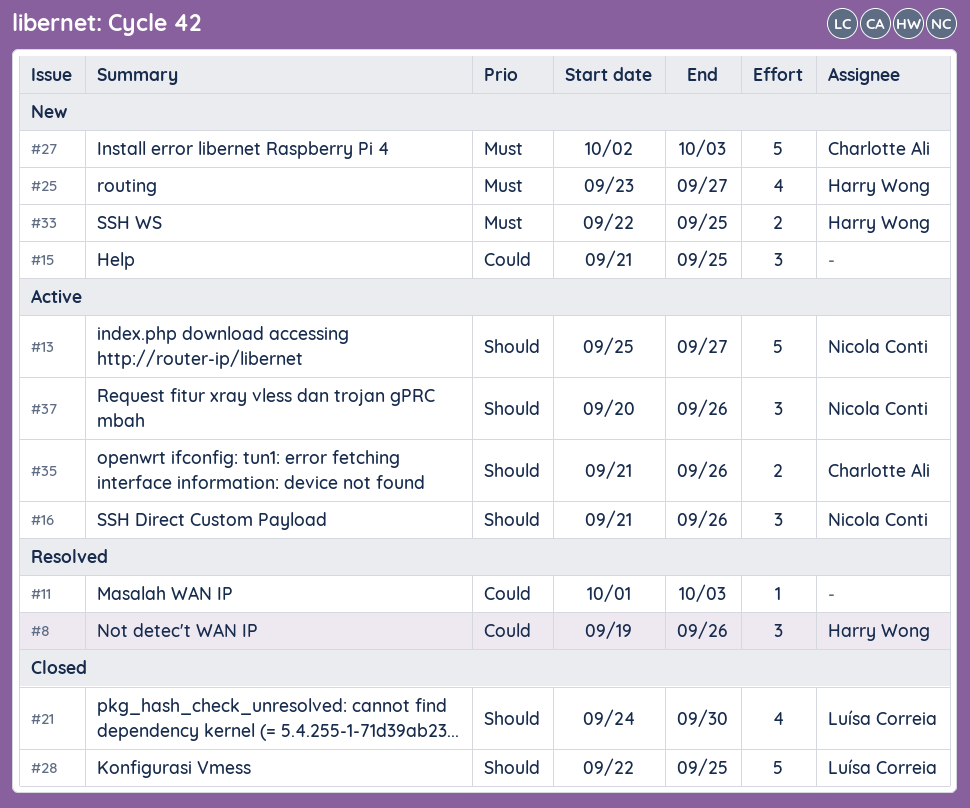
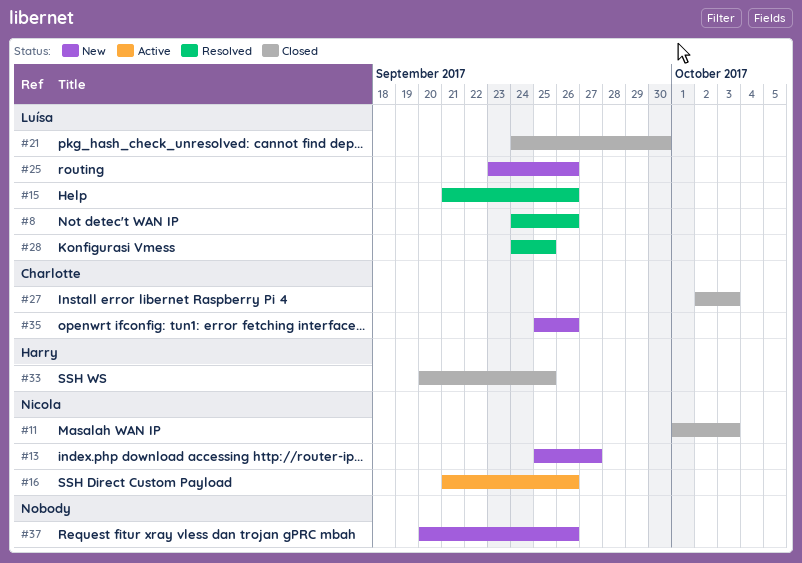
#8, owner: Harry Wong -> Luísa Correia
#8, start: Sep 19 -> Sep 24
#11, status: Resolved -> Closed
#11, owner: none -> Nicola Conti
#13, status: Active -> New
#15, status: New -> Resolved
#15, owner: none -> Luísa Correia
#15, due: Sep 25 -> Sep 26
#25, owner: Harry Wong -> Luísa Correia
#25, due: Sep 27 -> Sep 26
#27, status: New -> Closed
#28, status: Closed -> Resolved
#28, start: Sep 22 -> Sep 24
#33, status: New -> Closed
#33, start: Sep 22 -> Sep 20
#35, status: Active -> New
#35, start: Sep 21 -> Sep 25
#37, status: Active -> New
#37, owner: Nicola Conti -> none

